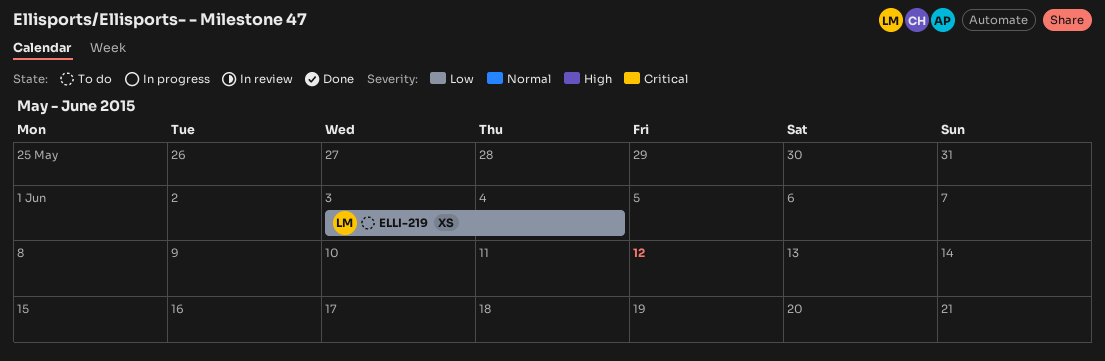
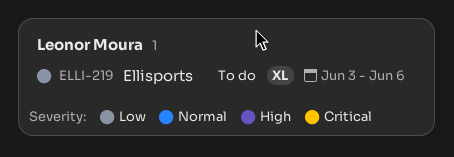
ELLI-219, estimate: XS -> XL
ELLI-219, due: Jun 4 -> Jun 6

